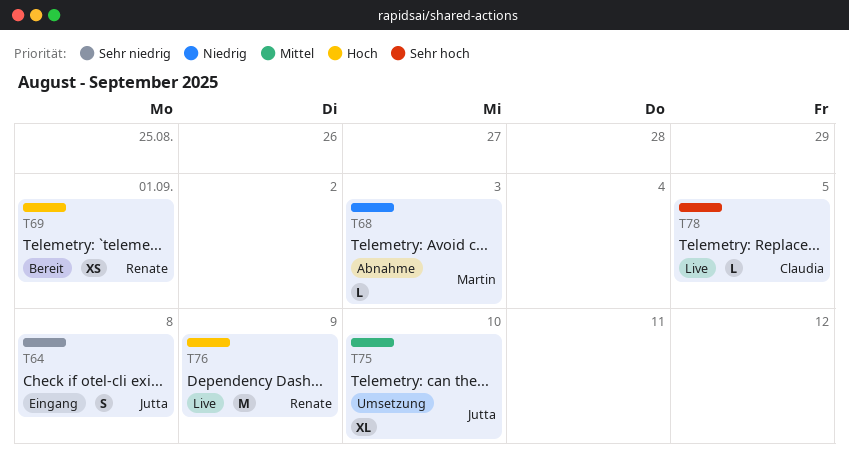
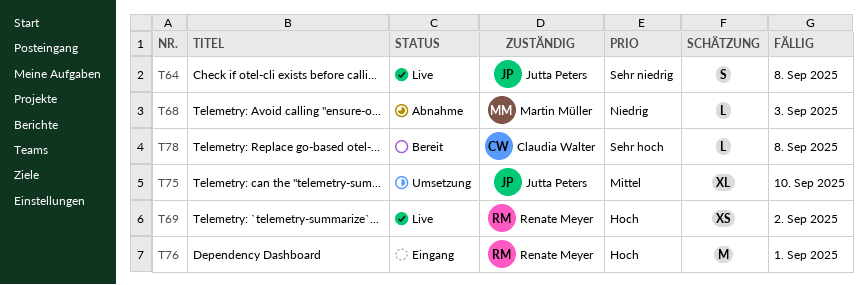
T64, status: Eingang -> Live
T69, status: Bereit -> Live
T69, due: Sep 1 -> Sep 2
T76, status: Live -> Eingang
T76, due: Sep 9 -> Sep 1
T78, status: Live -> Bereit
T78, due: Sep 5 -> Sep 8

